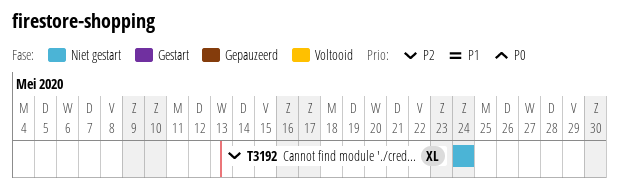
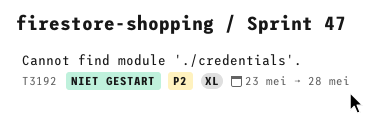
T3192, start: May 24 -> May 23
T3192, due: May 24 -> May 28

